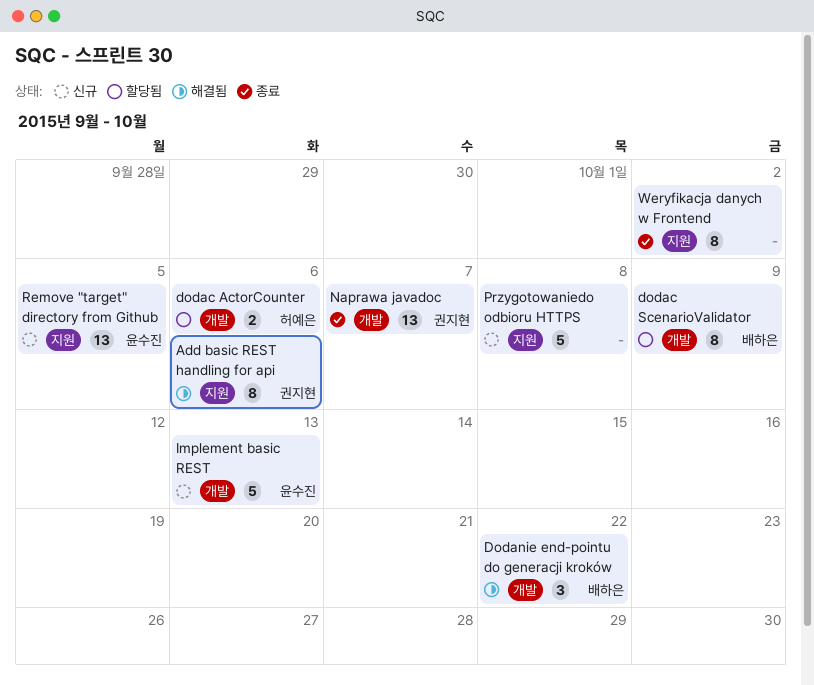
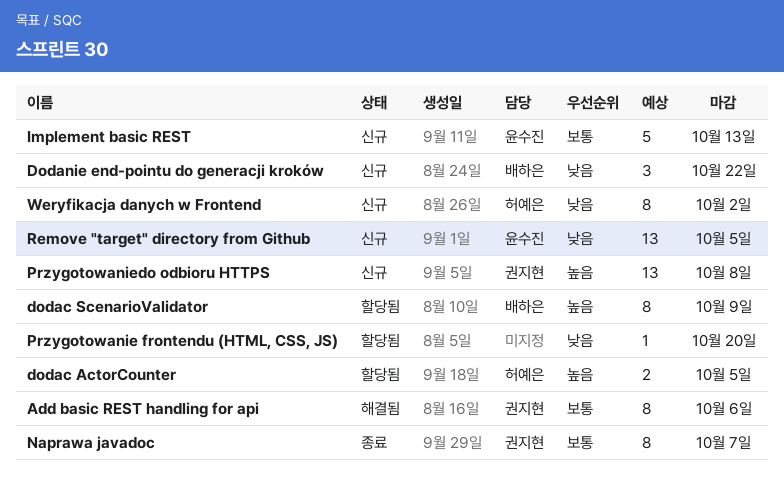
dodac ActorCounter, due: Oct 6 -> Oct 5
Dodanie end-pointu do generacji kroków, status: 해결됨 -> 신규
Naprawa javadoc, estimate: 13 -> 8
Przygotowanie frontendu (HTML, CSS, JS): none -> present
Przygotowaniedo odbioru HTTPS, owner: none -> 권지현
Przygotowaniedo odbioru HTTPS, estimate: 5 -> 13
Weryfikacja danych w Frontend, status: 종료 -> 신규
Weryfikacja danych w Frontend, owner: none -> 허예은

